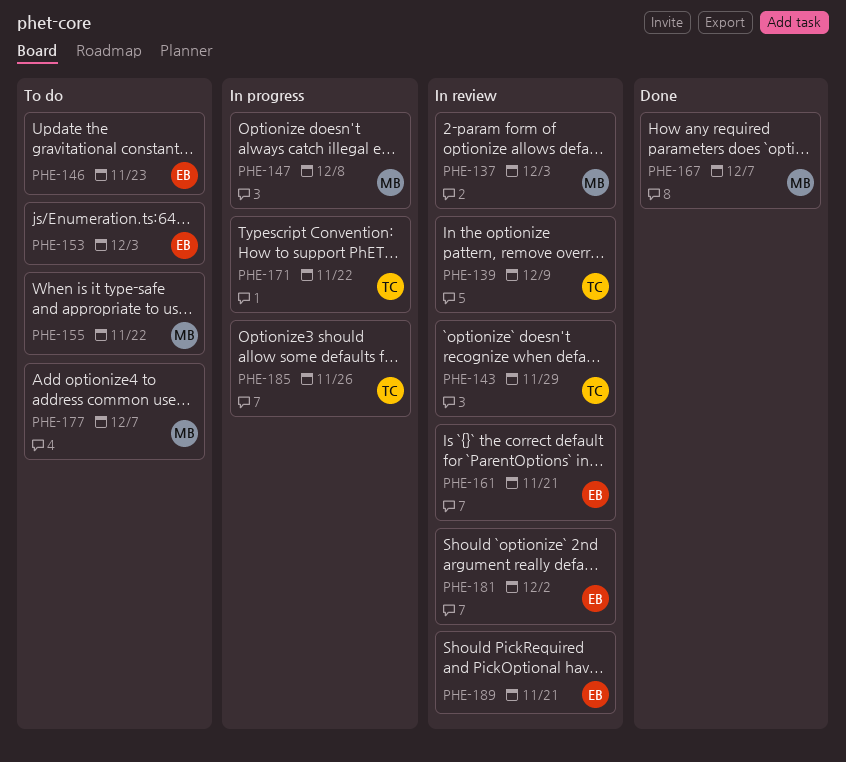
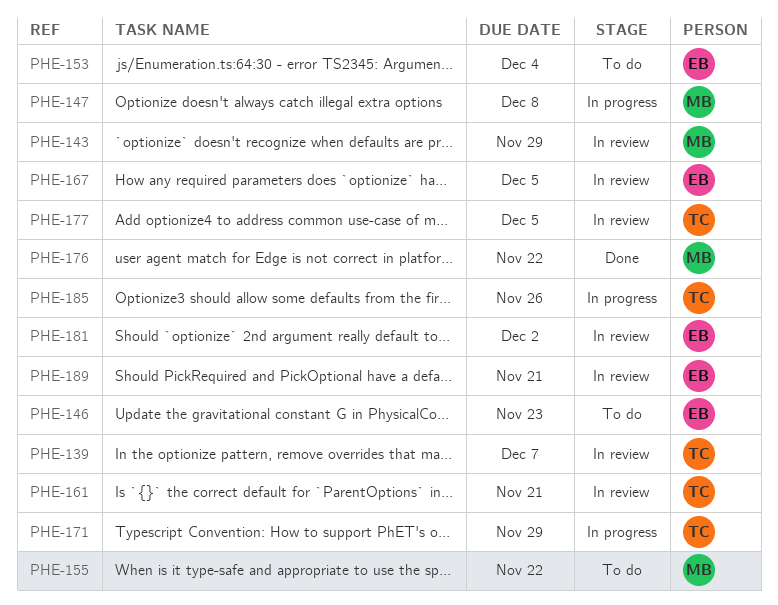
PHE-137: present -> none
PHE-139, due: Dec 9 -> Dec 7
PHE-143, owner: TC -> MB
PHE-153, due: Dec 3 -> Dec 4
PHE-161, owner: EB -> TC
PHE-167, status: Done -> In review
PHE-167, owner: MB -> EB
PHE-167, due: Dec 7 -> Dec 5
PHE-171, due: Nov 22 -> Nov 29
PHE-176: none -> present
PHE-177, status: To do -> In review
PHE-177, owner: MB -> TC
PHE-177, due: Dec 7 -> Dec 5

